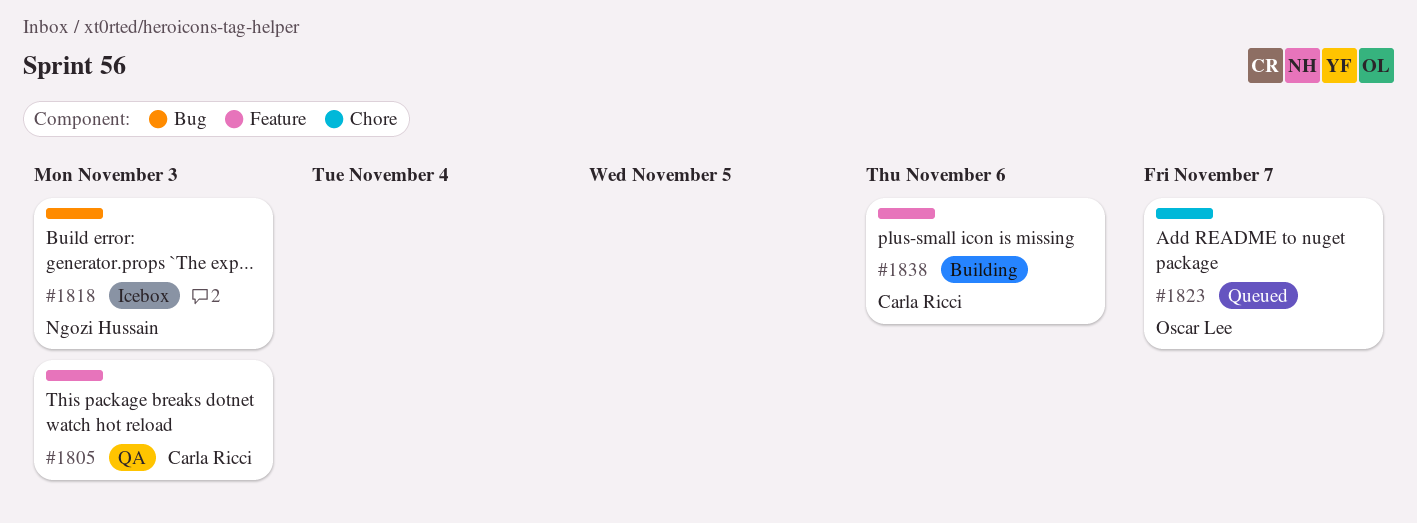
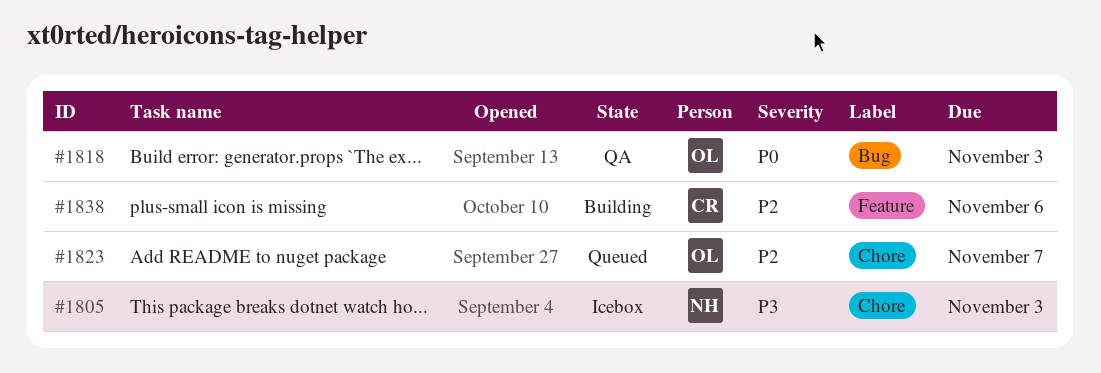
#1805, status: QA -> Icebox
#1805, owner: Carla Ricci -> Ngozi Hussain
#1805, label: Feature -> Chore
#1818, status: Icebox -> QA
#1818, owner: Ngozi Hussain -> Oscar Lee

